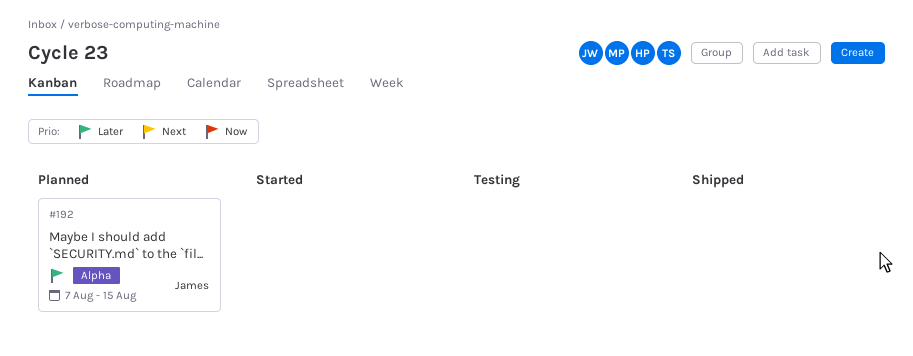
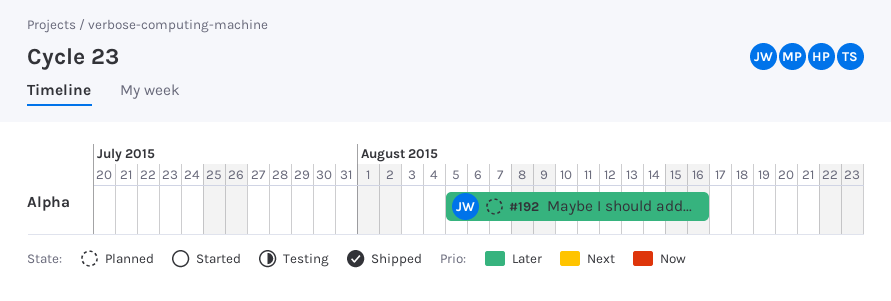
#192, start: Aug 7 -> Aug 5
#192, due: Aug 15 -> Aug 16

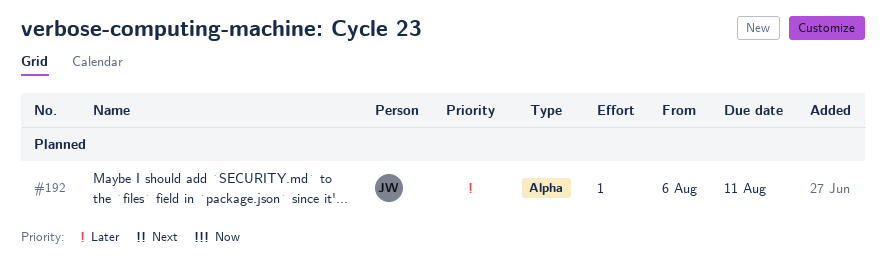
#192, start: Aug 5 -> Aug 6
#192, due: Aug 16 -> Aug 11

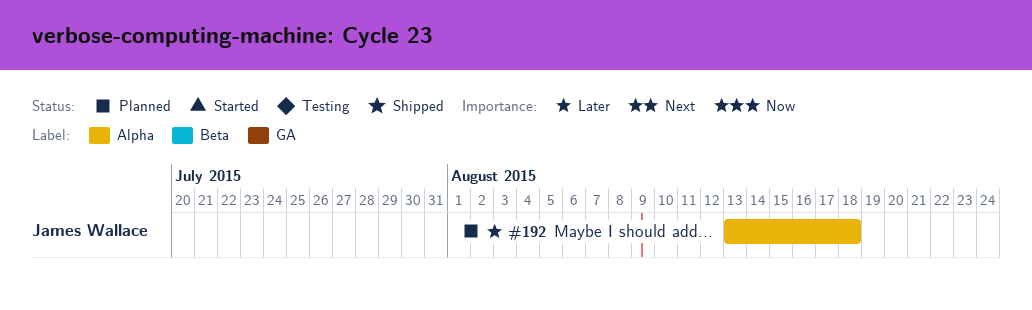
#192, start: Aug 6 -> Aug 13
#192, due: Aug 11 -> Aug 18

